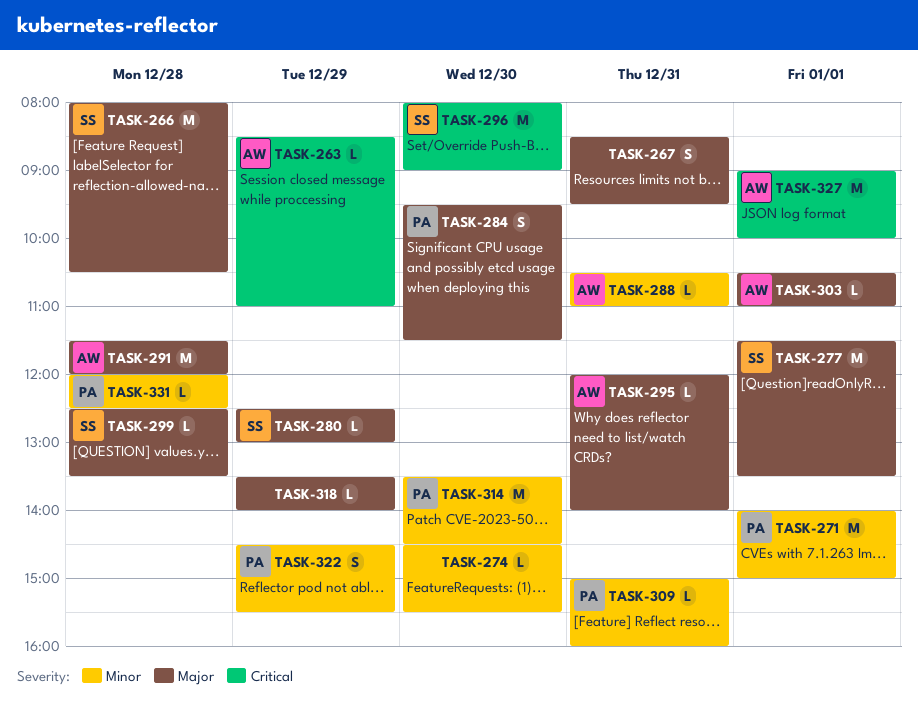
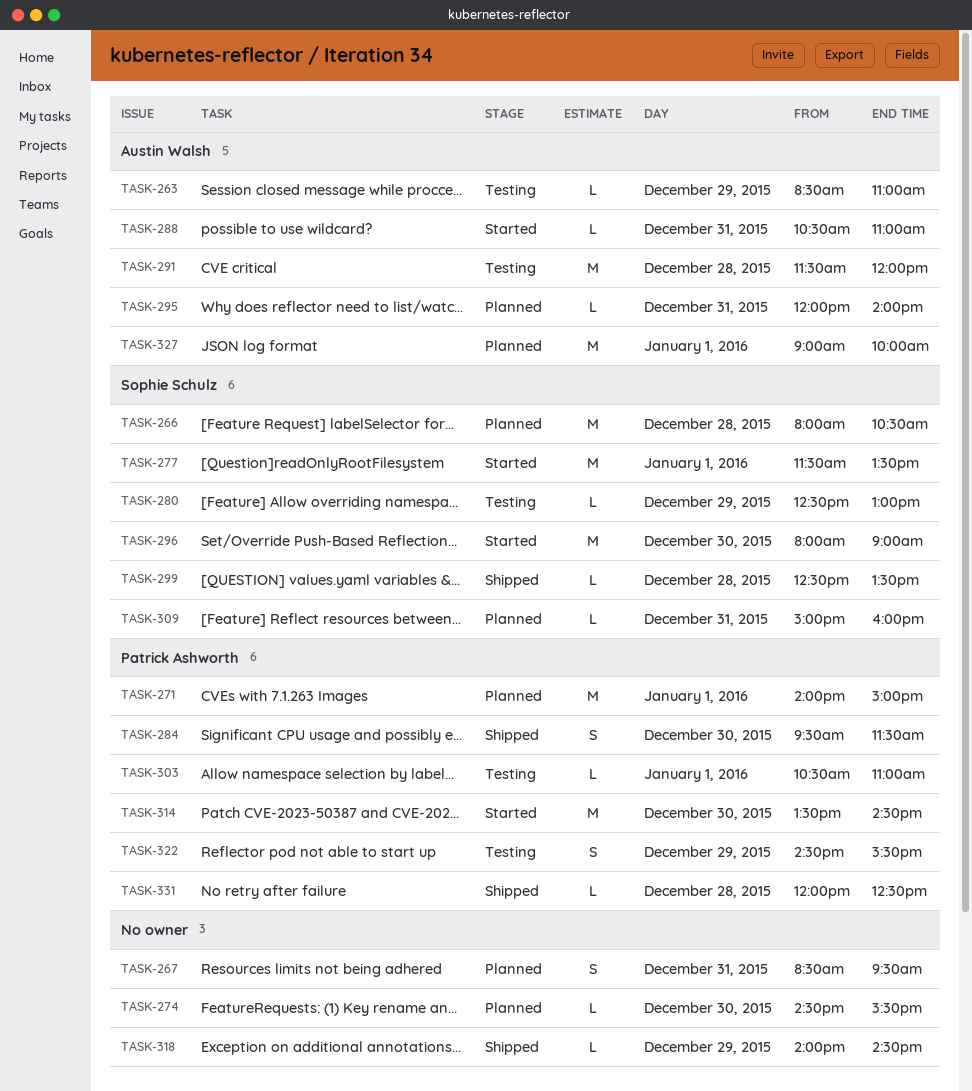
TASK-303, owner: Austin Walsh -> Patrick Ashworth
TASK-309, owner: Patrick Ashworth -> Sophie Schulz
TASK-318, begins: 13:30 -> 14:00
TASK-318, ends: 14:00 -> 14:30

